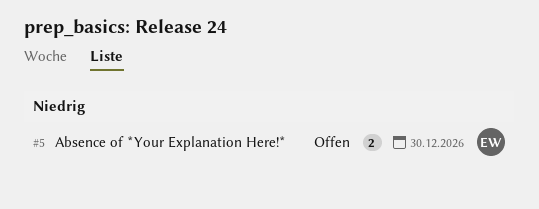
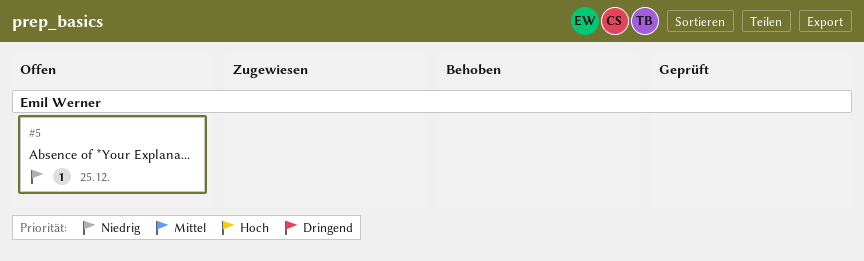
#5, estimate: 2 -> 1
#5, due: Dec 30 -> Dec 25

